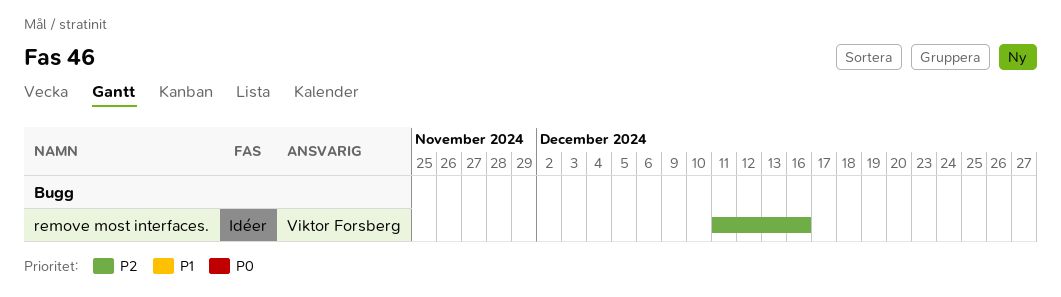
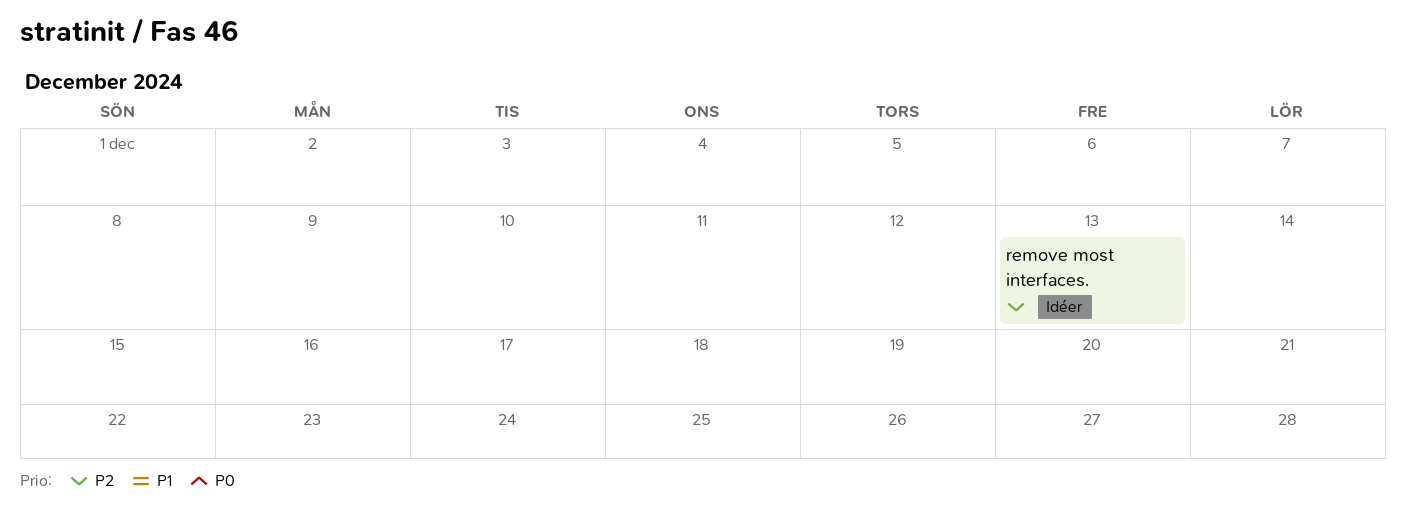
remove most interfaces., due: Dec 16 -> Dec 13

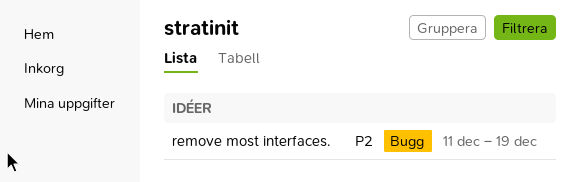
remove most interfaces., due: Dec 13 -> Dec 19

